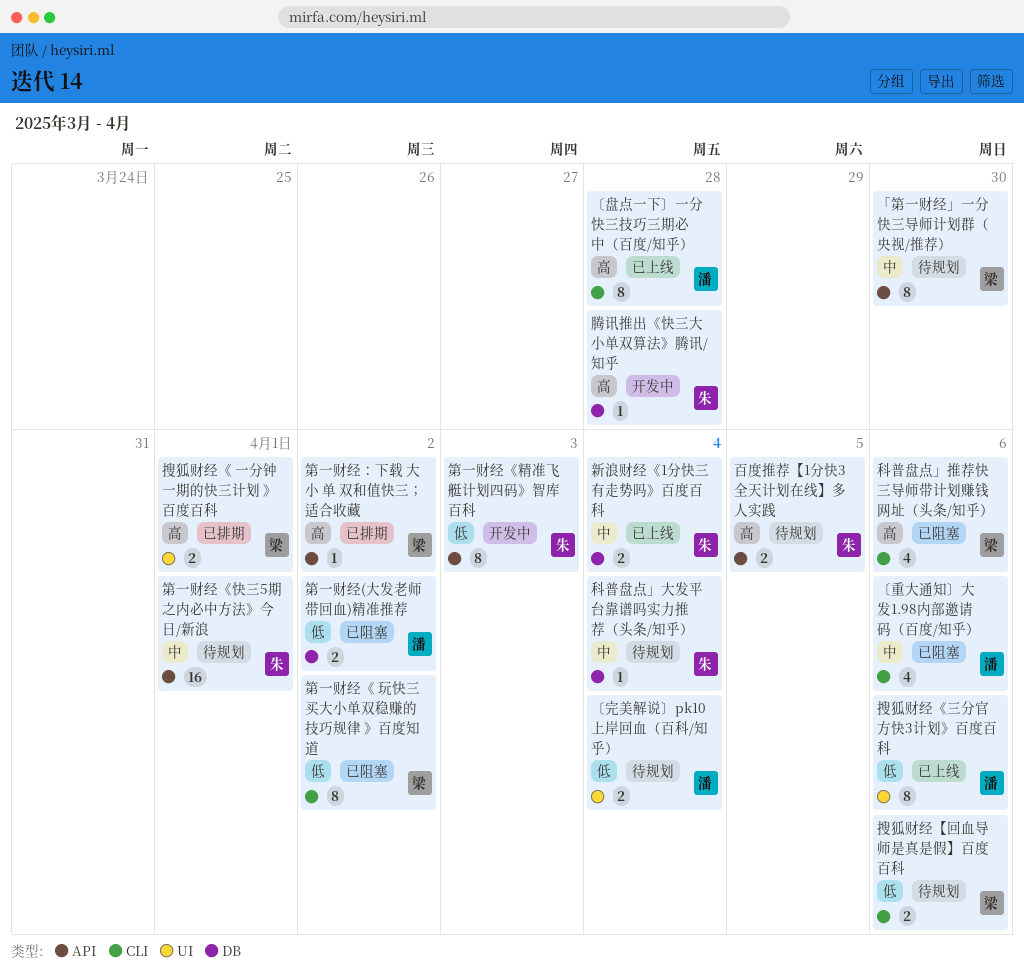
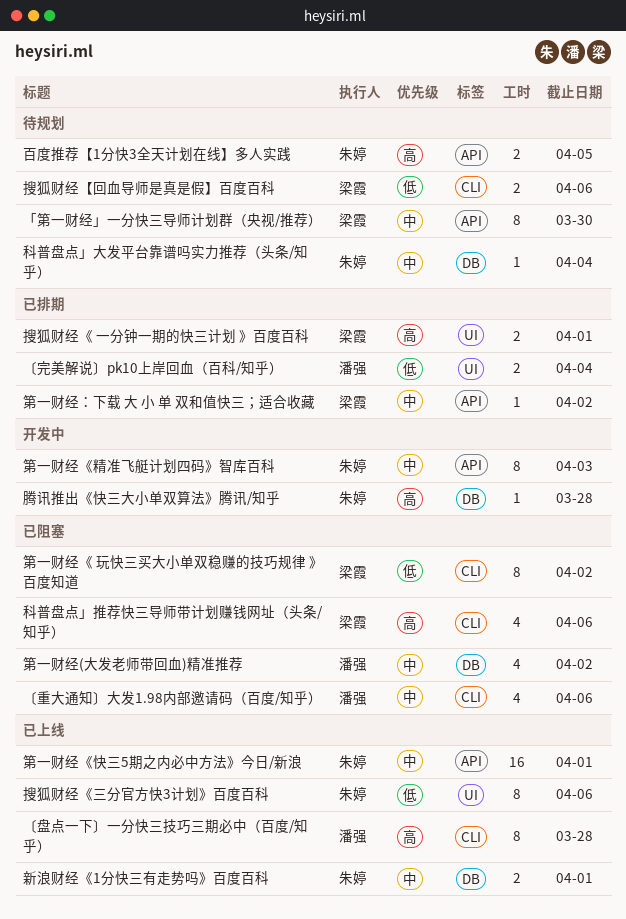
〔完美解说〕pk10上岸回血（百科/知乎）, status: 待规划 -> 已排期
搜狐财经《三分官方快3计划》百度百科, owner: 潘强 -> 朱婷
新浪财经《1分快三有走势吗》百度百科, due: Apr 4 -> Apr 1
第一财经(大发老师带回血)精准推荐, priority: 低 -> 中
第一财经(大发老师带回血)精准推荐, estimate: 2 -> 4
第一财经《快三5期之内必中方法》今日/新浪, status: 待规划 -> 已上线
第一财经《精准飞艇计划四码》智库百科, priority: 低 -> 中
第一财经：下载 大 小 单 双和值快三；适合收藏, priority: 高 -> 中

